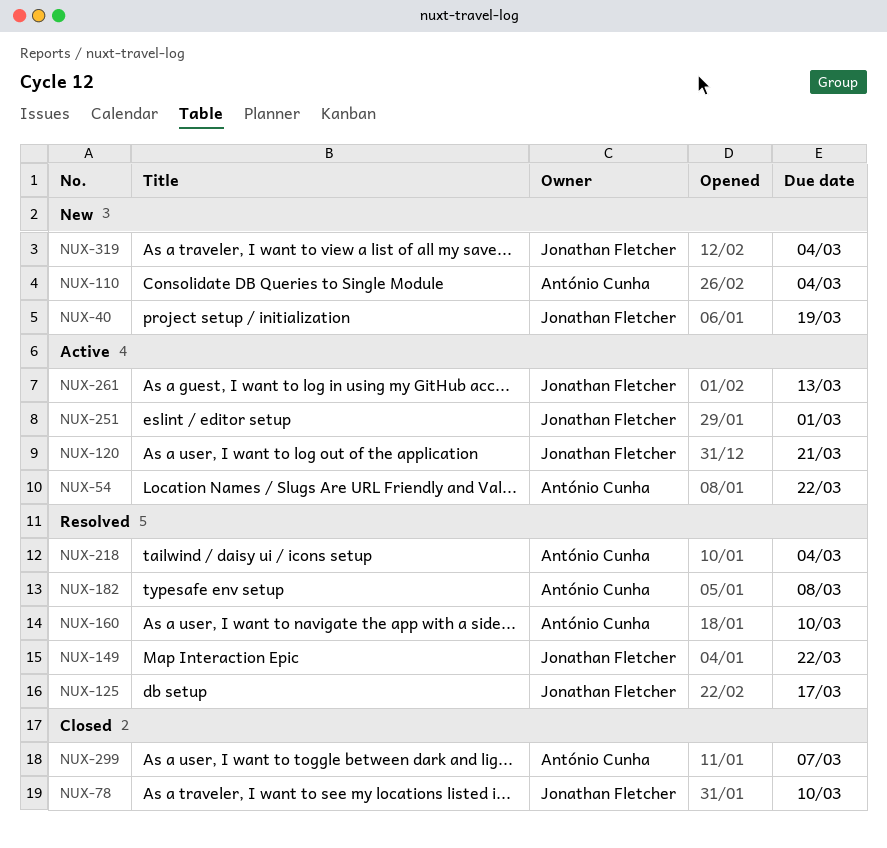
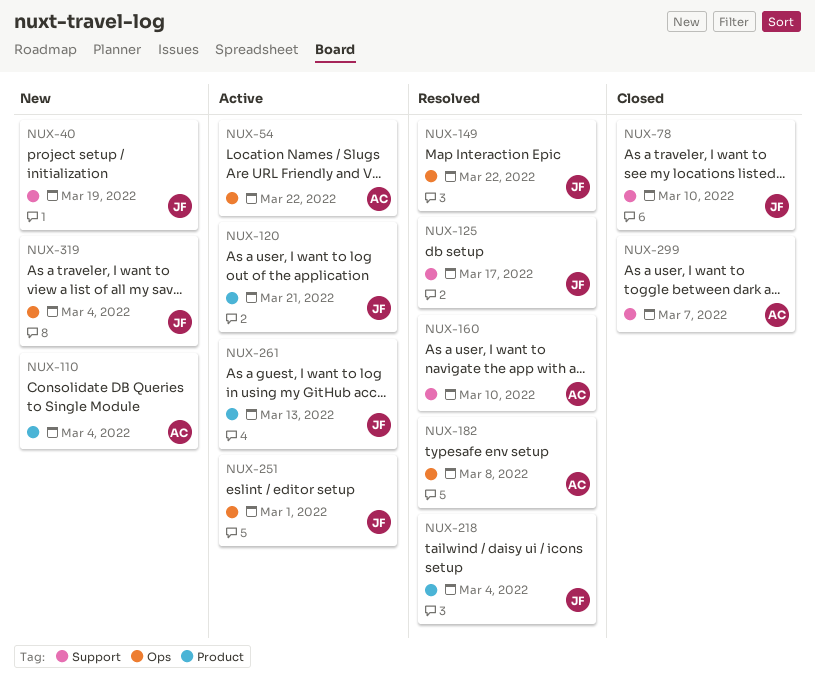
NUX-218, owner: António Cunha -> Jonathan Fletcher

